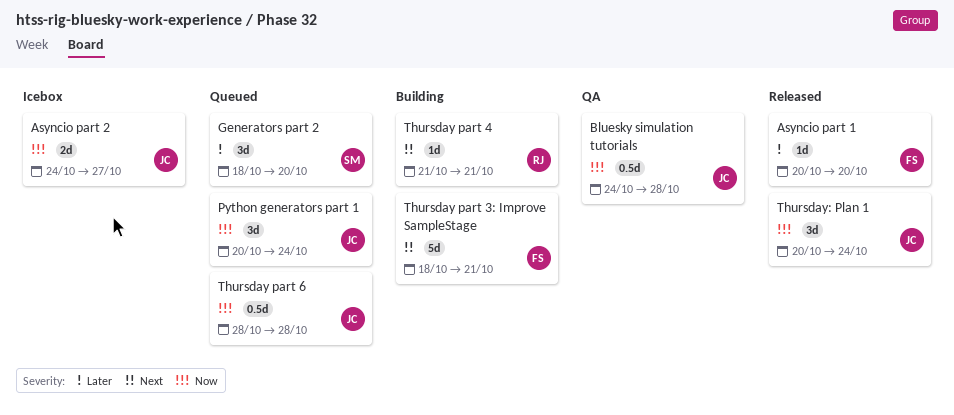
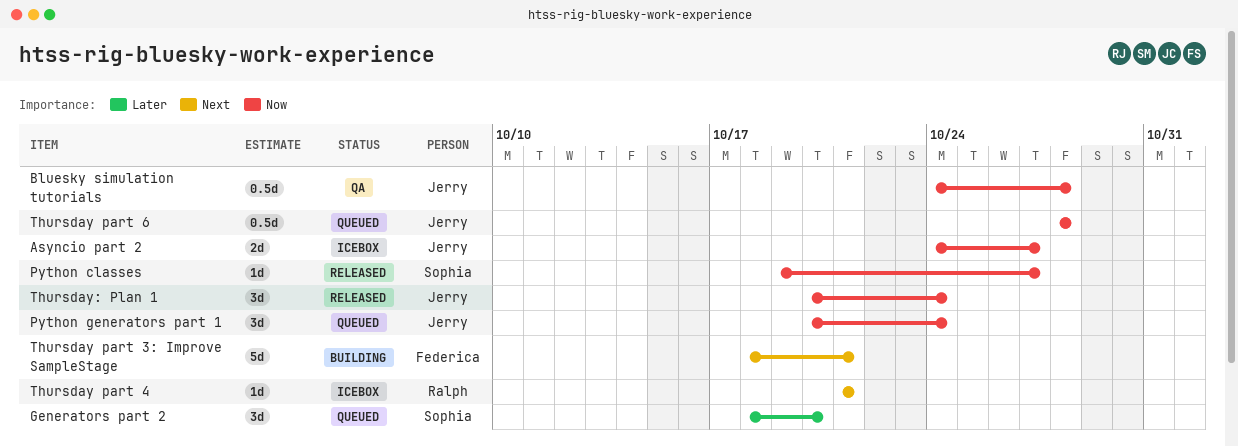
Asyncio part 1: present -> none
Python classes: none -> present
Thursday part 4, status: Building -> Icebox

